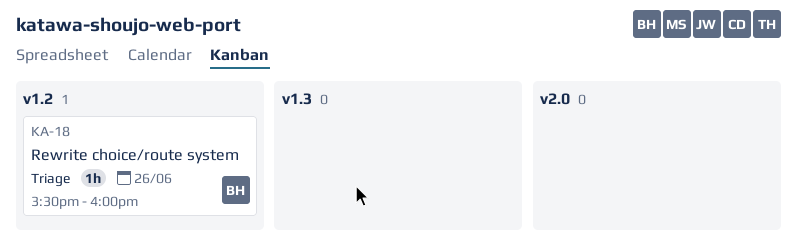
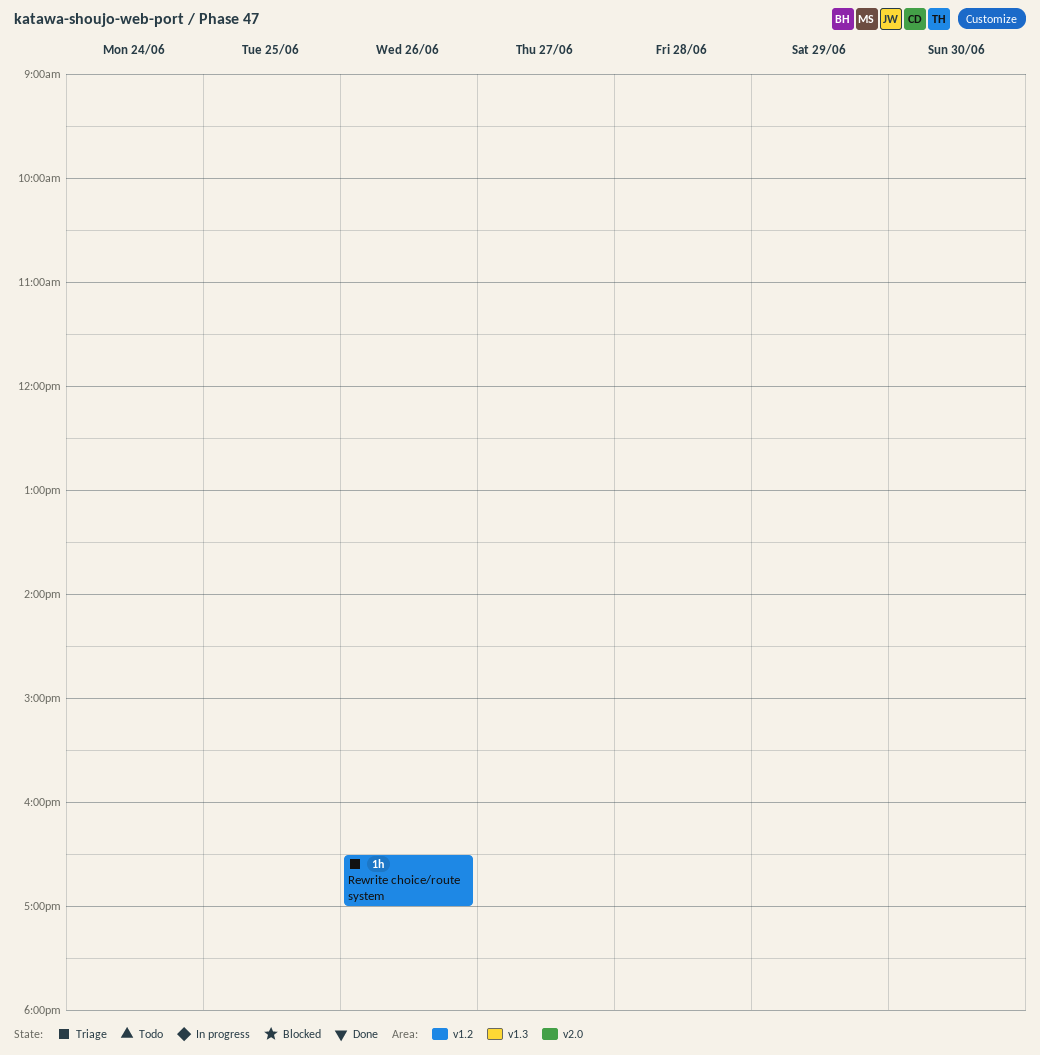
Rewrite choice/route system, begins: 15:30 -> 16:30
Rewrite choice/route system, ends: 16:00 -> 17:00

